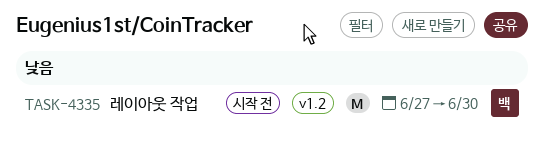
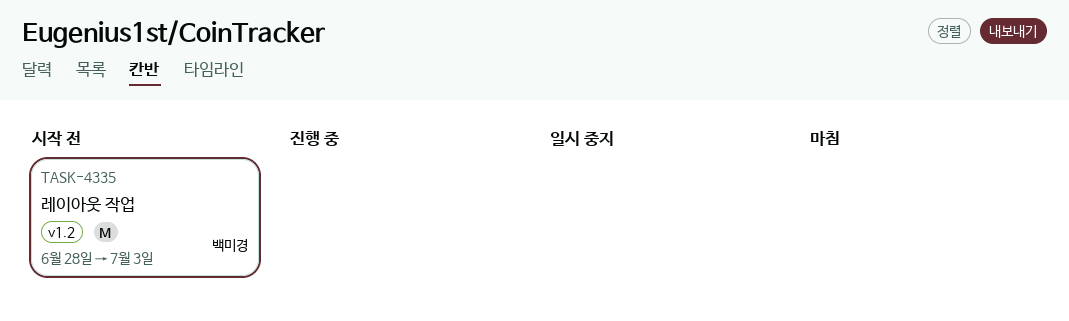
TASK-4335, start: Jun 27 -> Jun 28
TASK-4335, due: Jun 30 -> Jul 3

